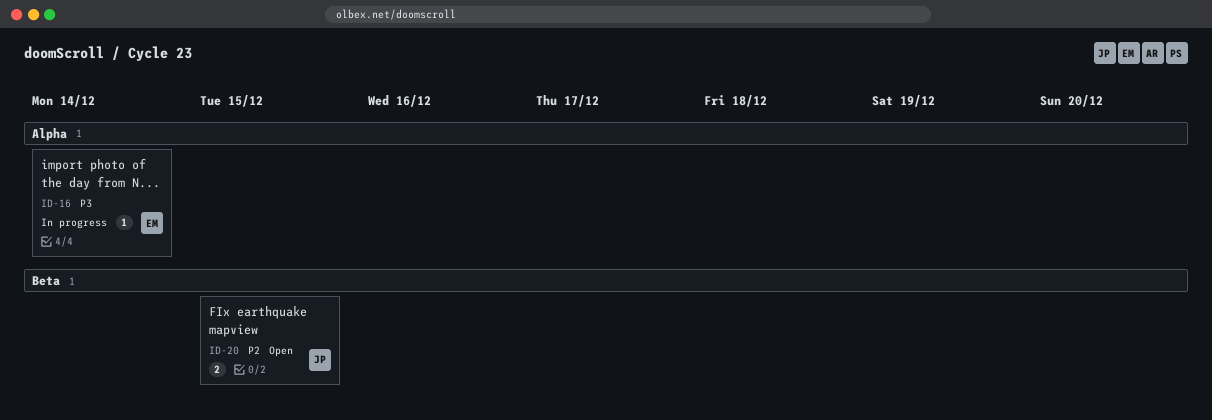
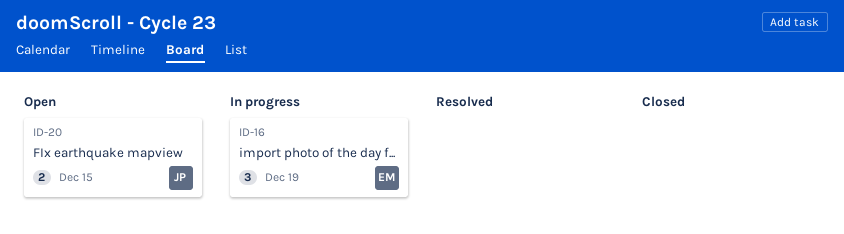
ID-16, estimate: 1 -> 3
ID-16, due: Dec 14 -> Dec 19

